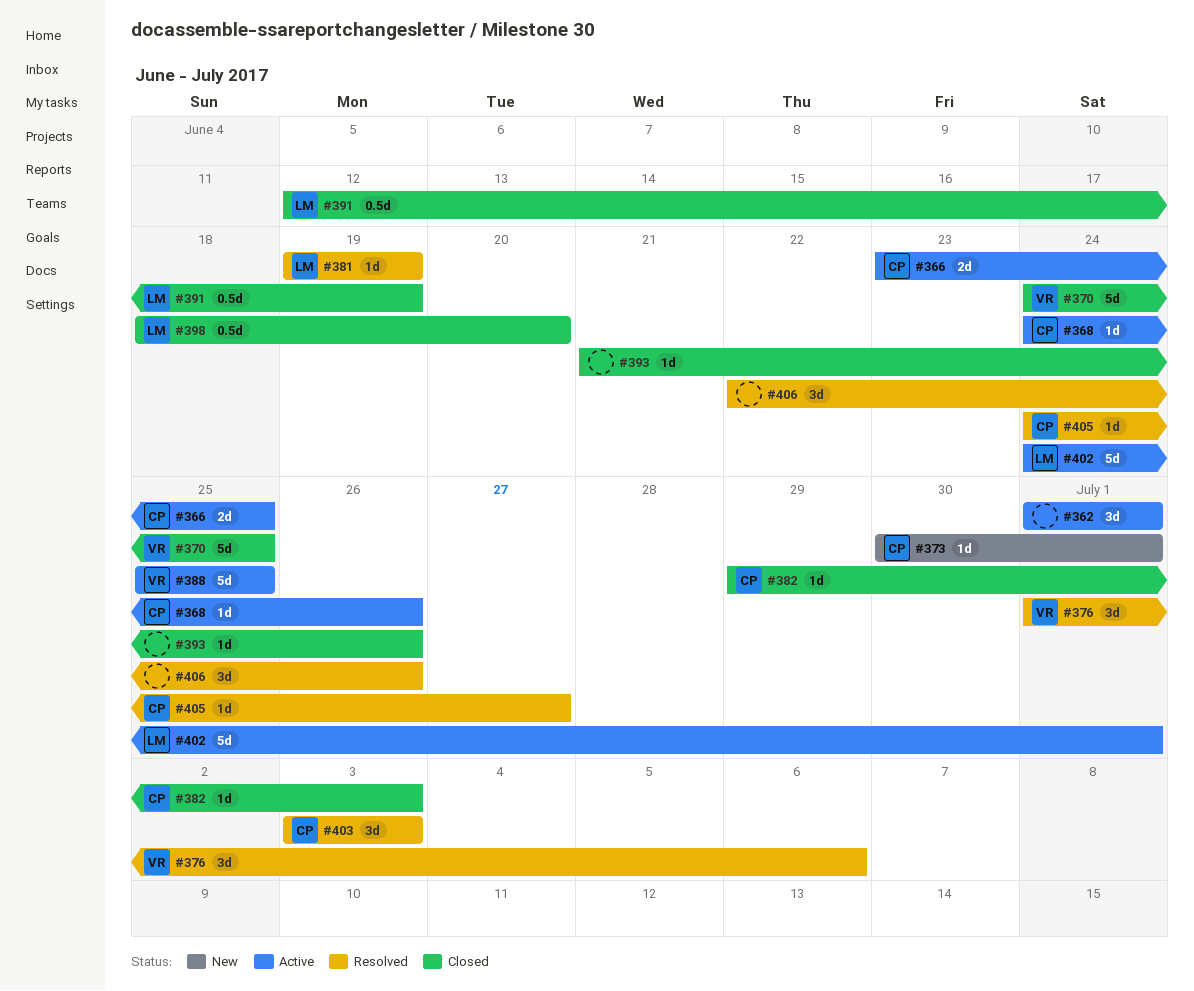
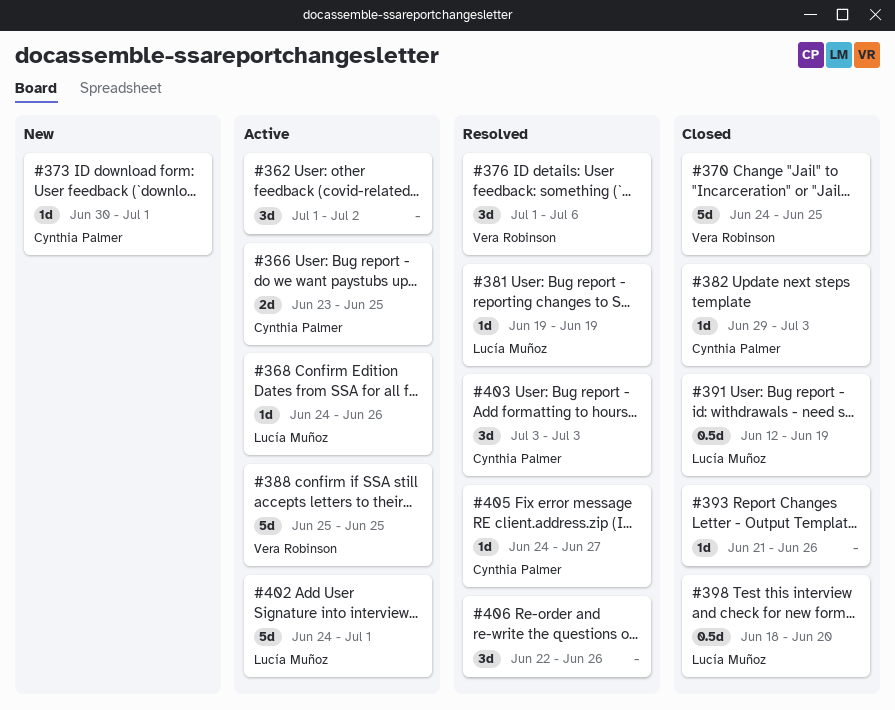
#362, due: Jul 1 -> Jul 2
#368, owner: Cynthia Palmer -> Lucía Muñoz

